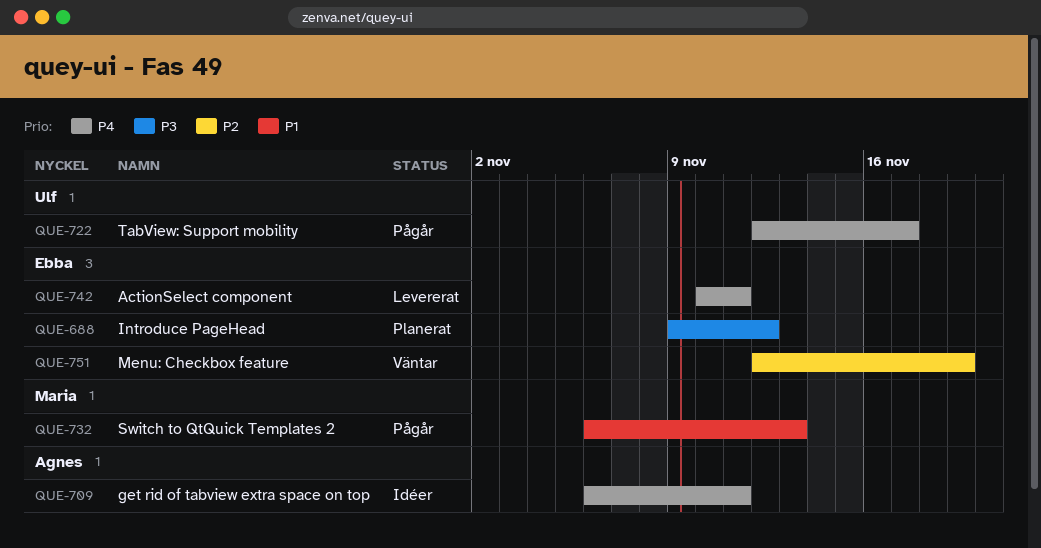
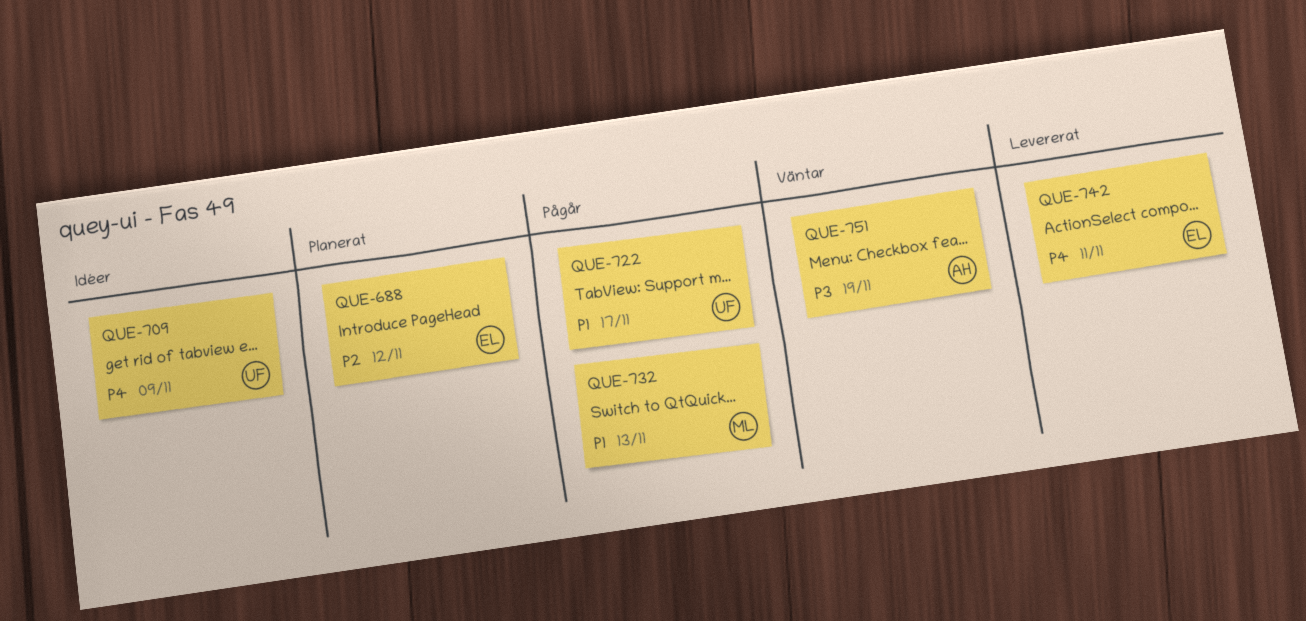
QUE-688, priority: P3 -> P2
QUE-709, owner: Agnes -> Ulf
QUE-709, due: Nov 11 -> Nov 9
QUE-722, priority: P4 -> P1
QUE-751, owner: Ebba -> Agnes
QUE-751, priority: P2 -> P3

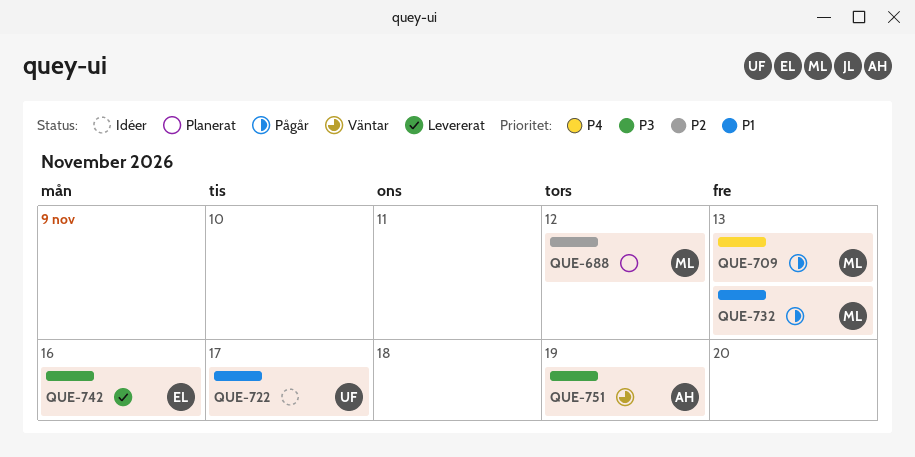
QUE-688, owner: EL -> ML
QUE-709, status: Idéer -> Pågår
QUE-709, owner: UF -> ML
QUE-709, due: Nov 9 -> Nov 13
QUE-722, status: Pågår -> Idéer
QUE-742, priority: P4 -> P3
QUE-742, due: Nov 11 -> Nov 16

